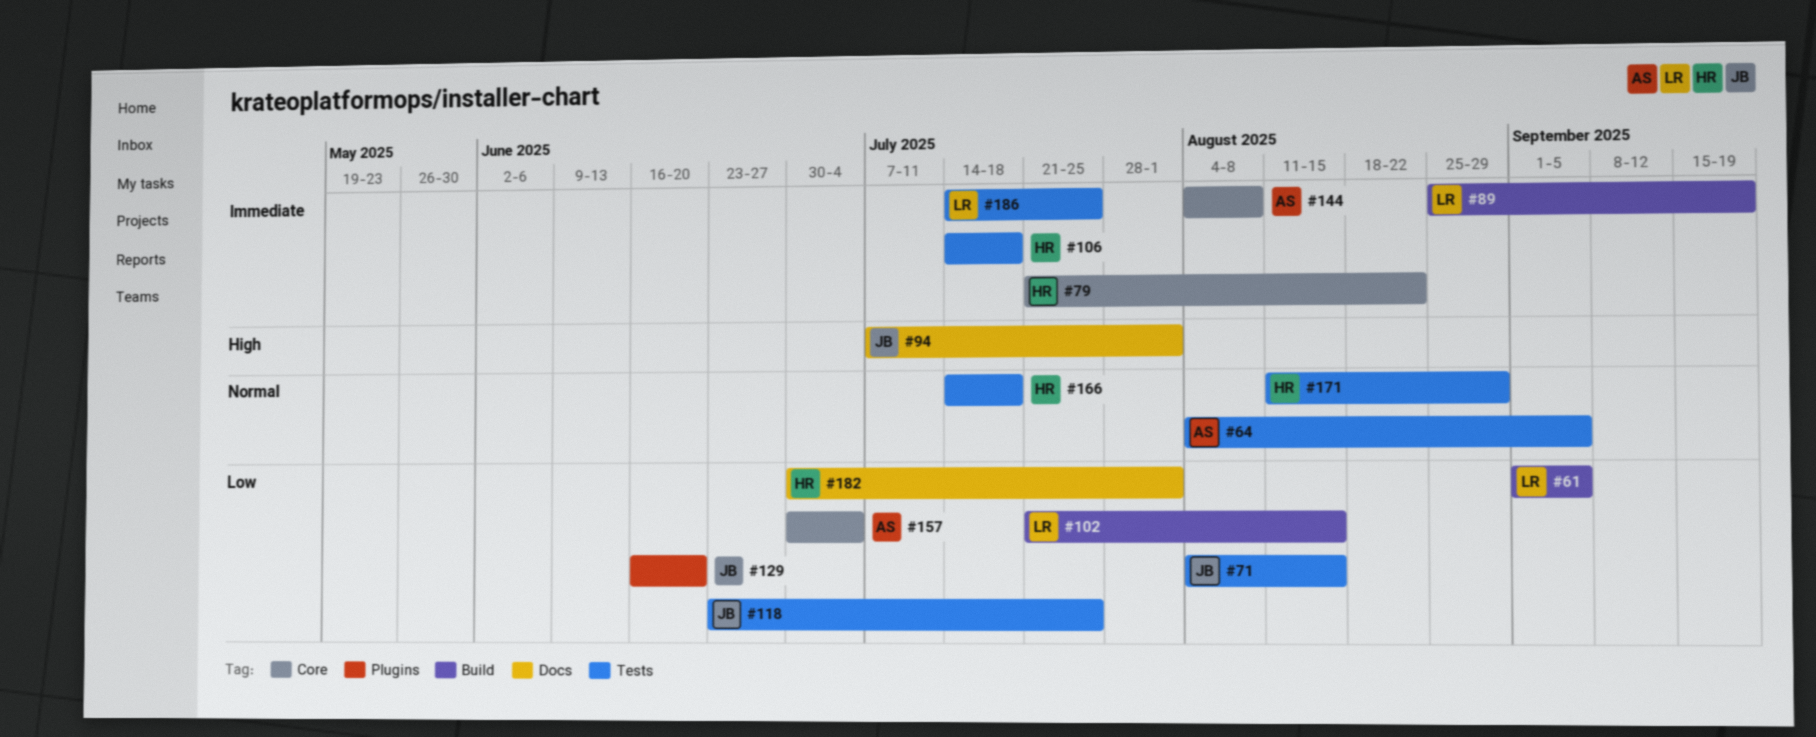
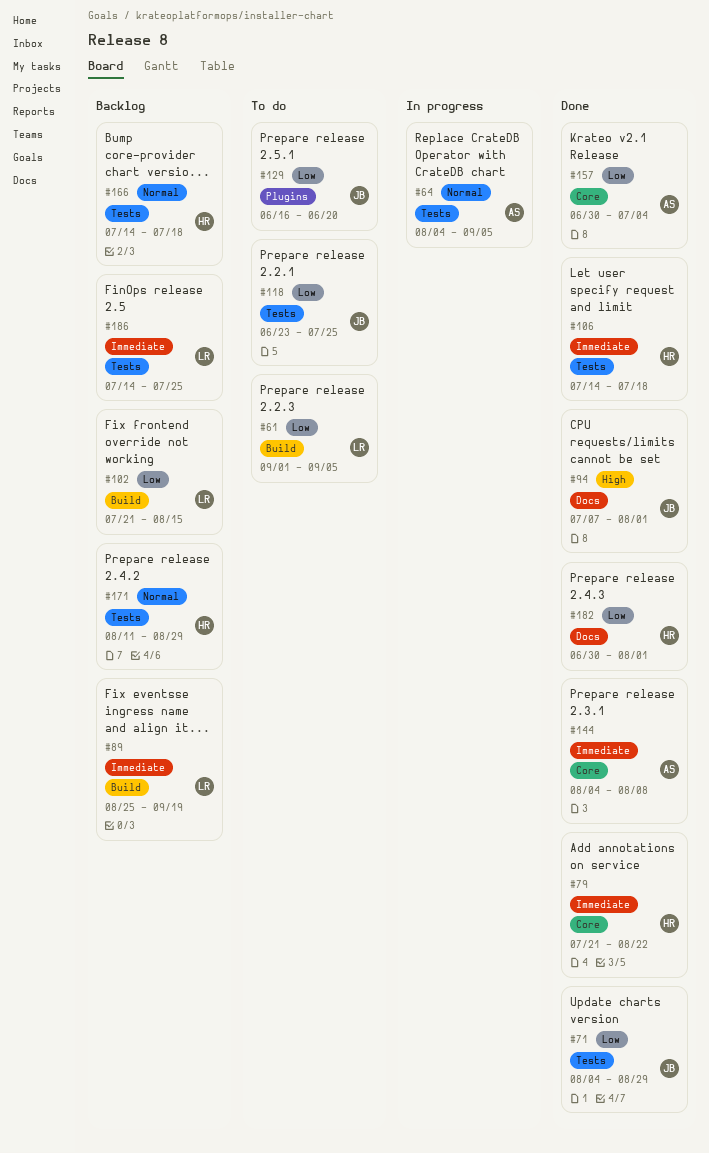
#71, due: Aug 15 -> Aug 29

